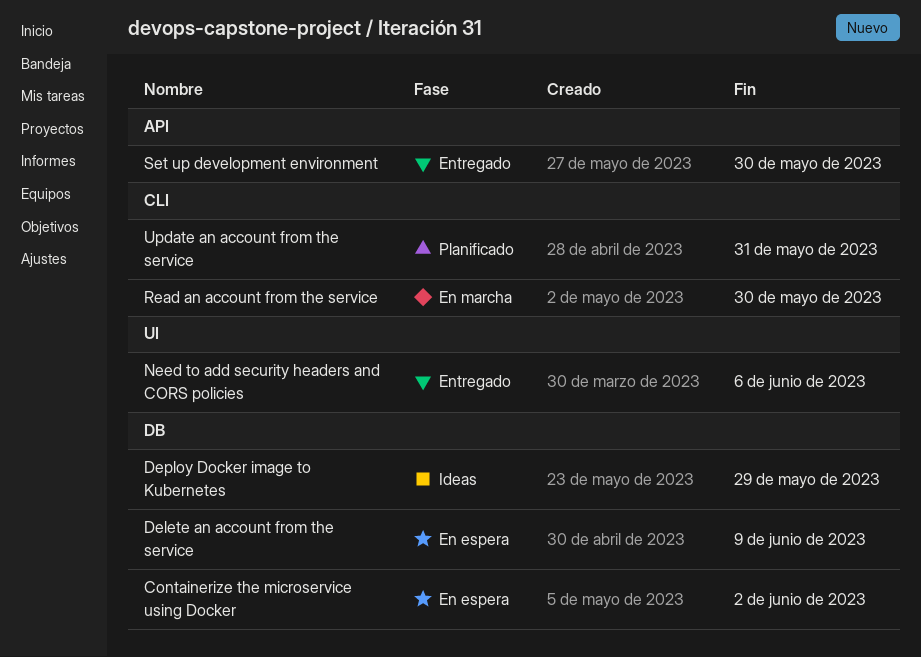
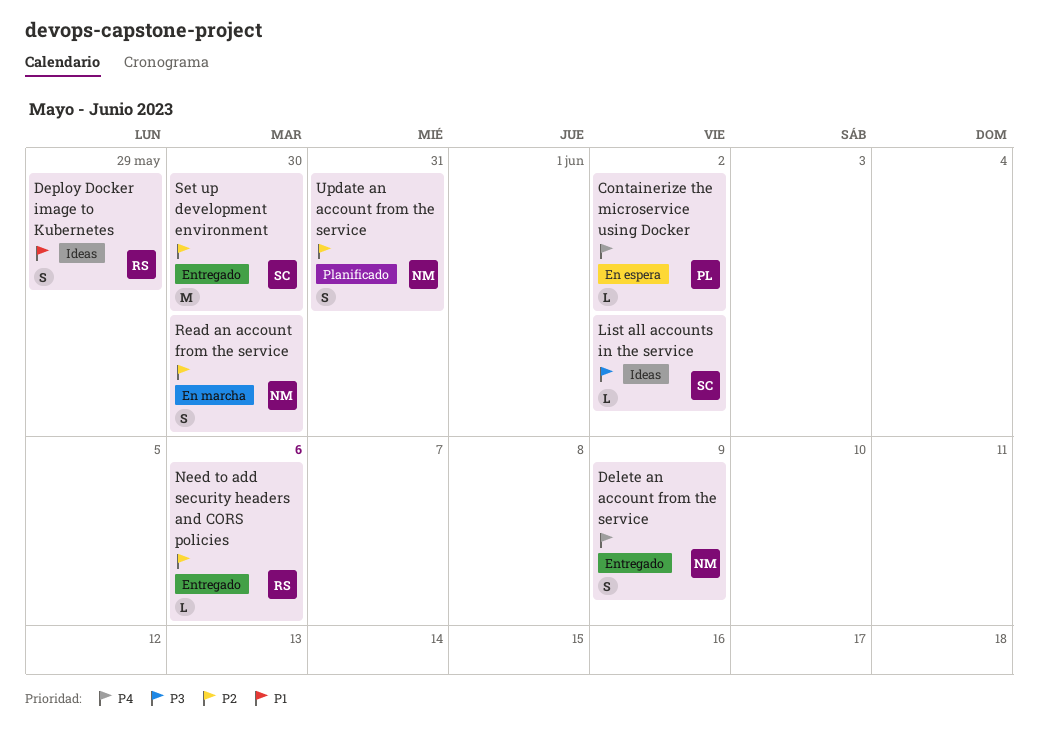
Delete an account from the service, status: En espera -> Entregado
List all accounts in the service: none -> present

